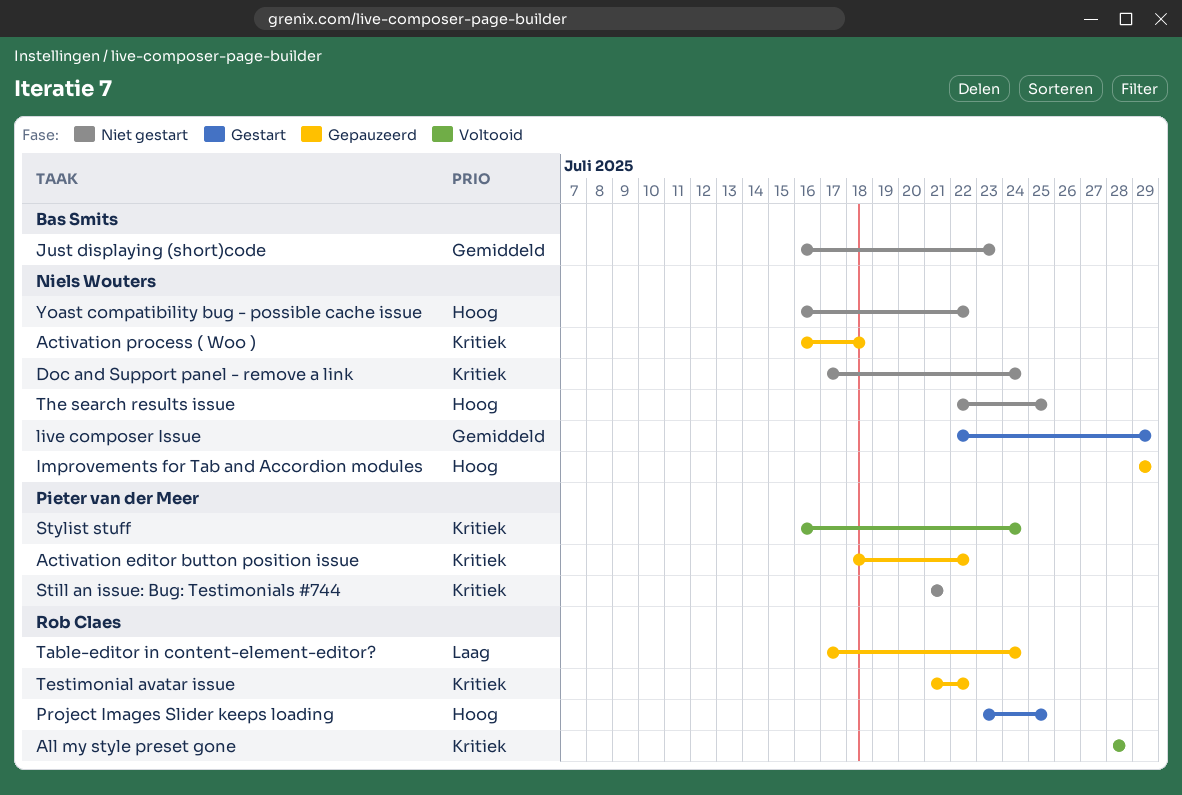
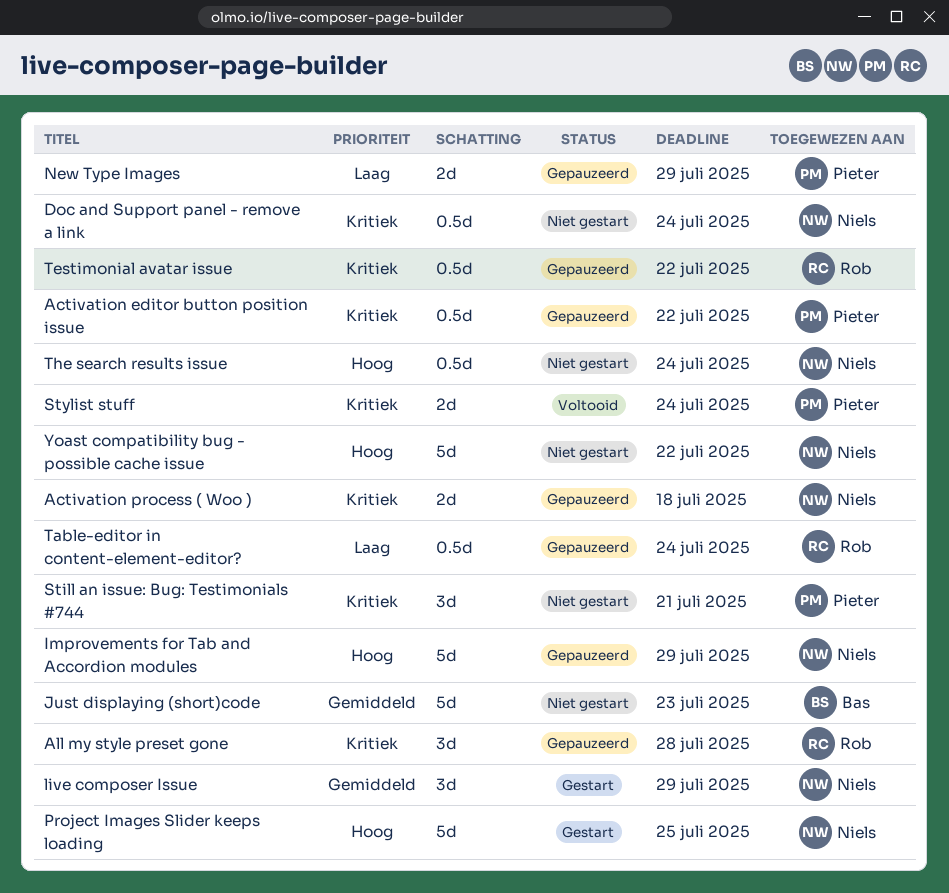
All my style preset gone, status: Voltooid -> Gepauzeerd
New Type Images: none -> present
Project Images Slider keeps loading, owner: Rob Claes -> Niels Wouters
The search results issue, due: Jul 25 -> Jul 24

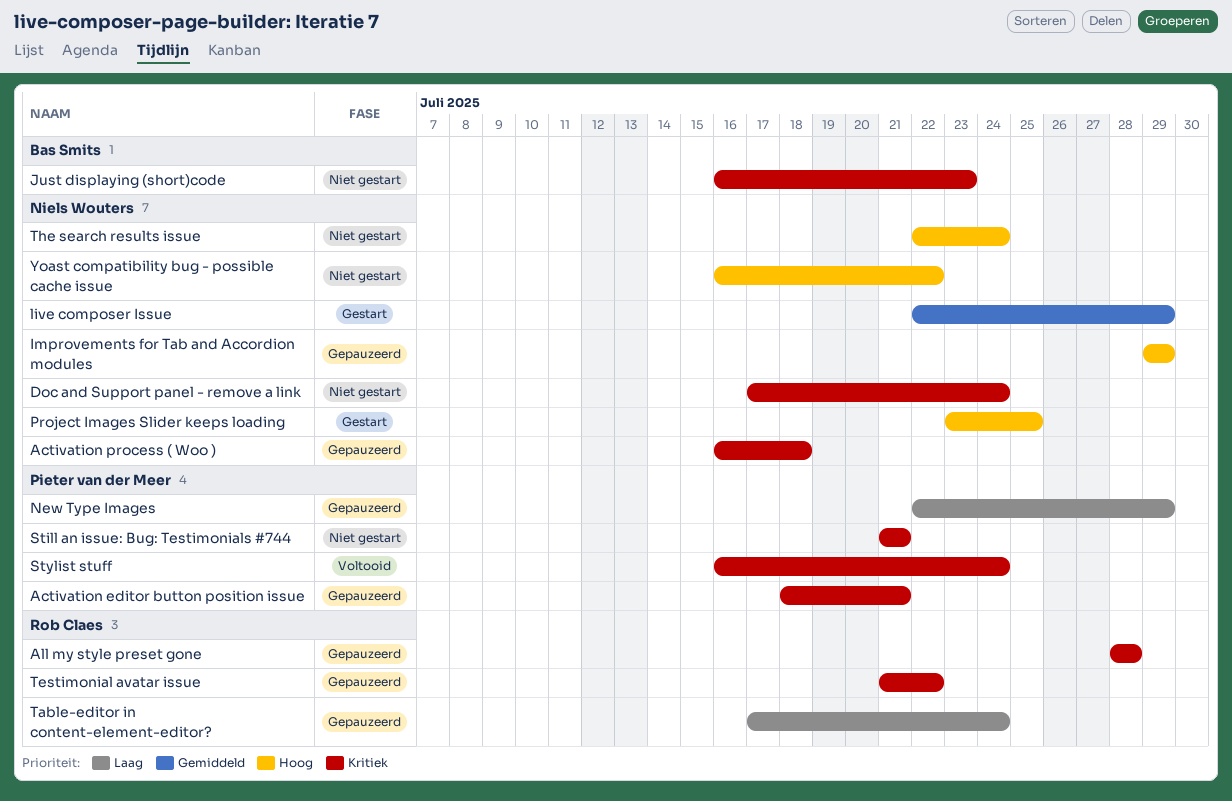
Activation editor button position issue, due: Jul 22 -> Jul 21
Just displaying (short)code, priority: Gemiddeld -> Kritiek

